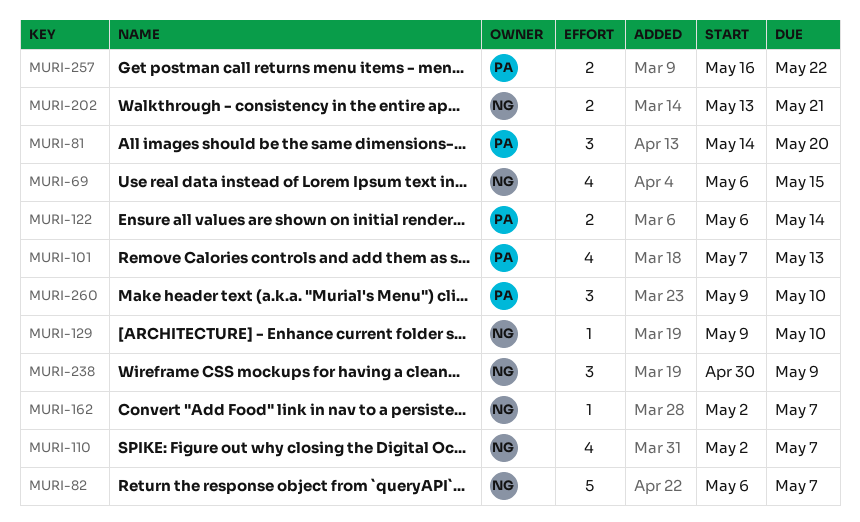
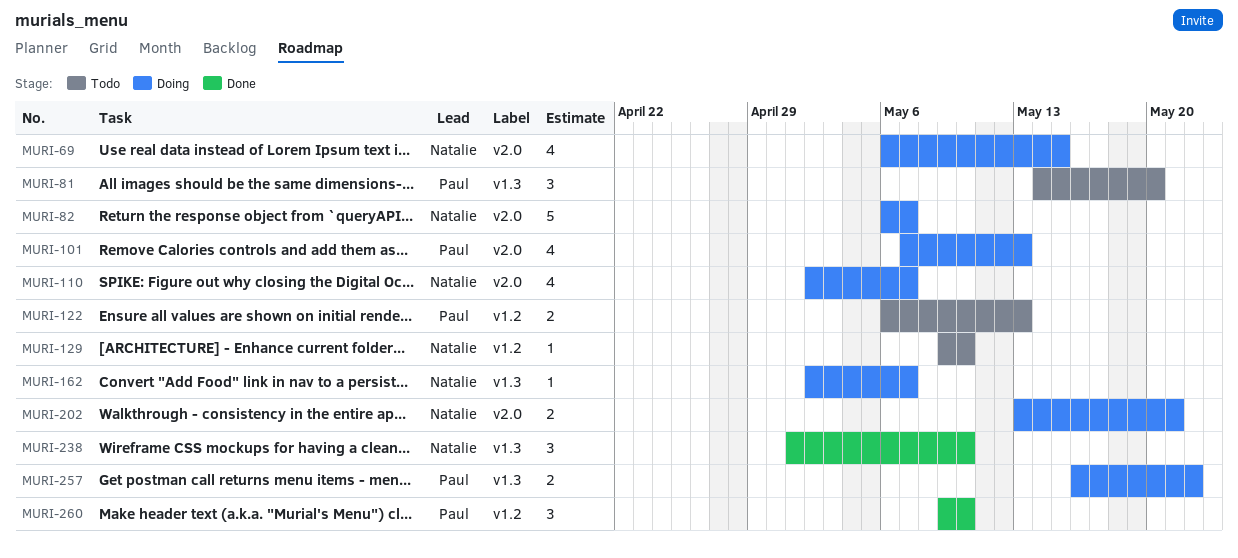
MURI-122, due: May 14 -> May 13
MURI-238, start: Apr 30 -> May 1
MURI-238, due: May 9 -> May 10

